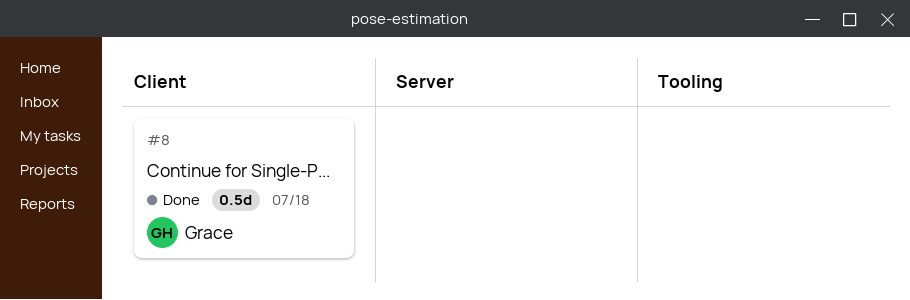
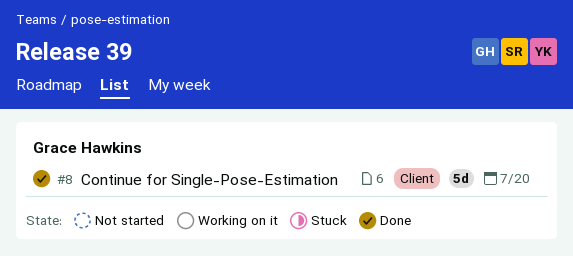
#8, estimate: 0.5d -> 5d
#8, due: Jul 18 -> Jul 20

